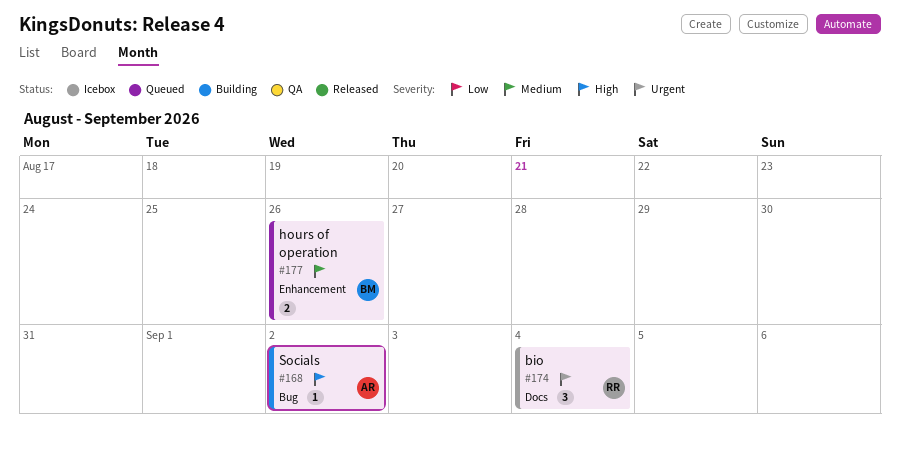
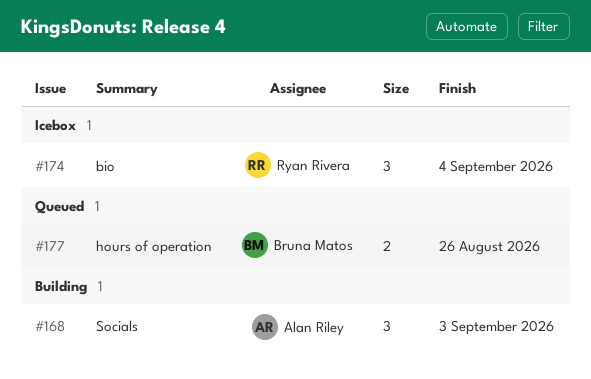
#168, estimate: 1 -> 3
#168, due: Sep 2 -> Sep 3

